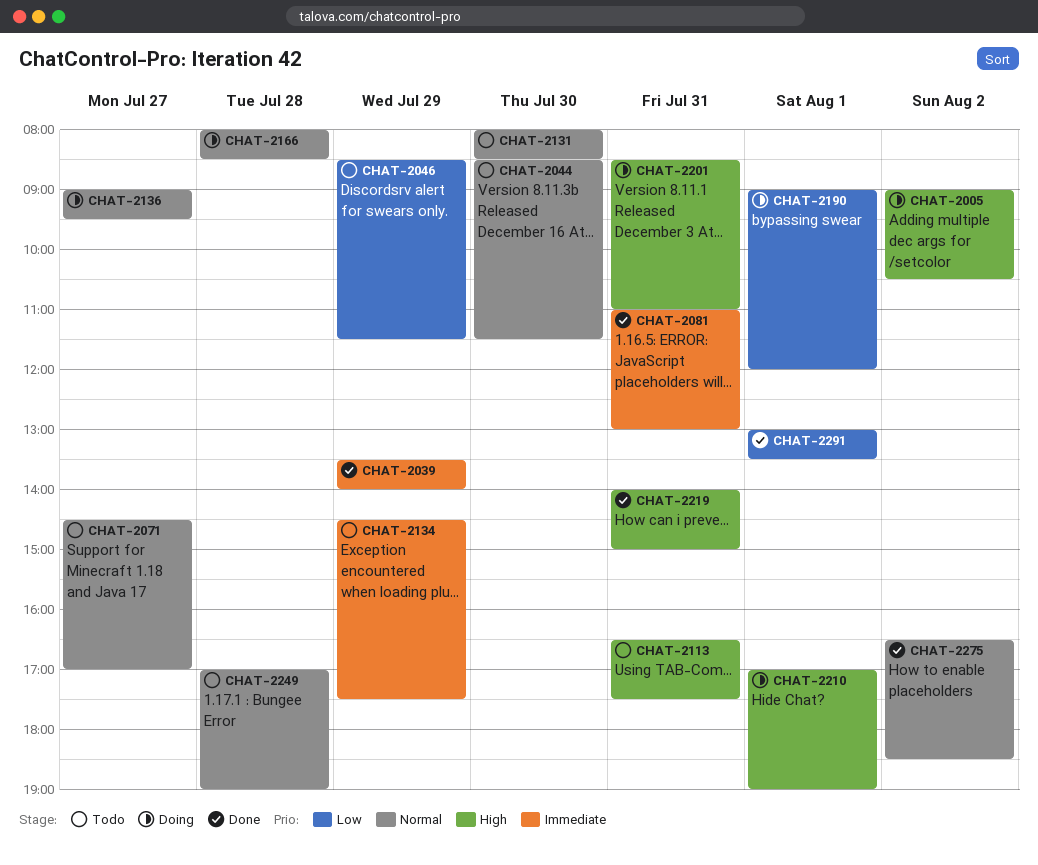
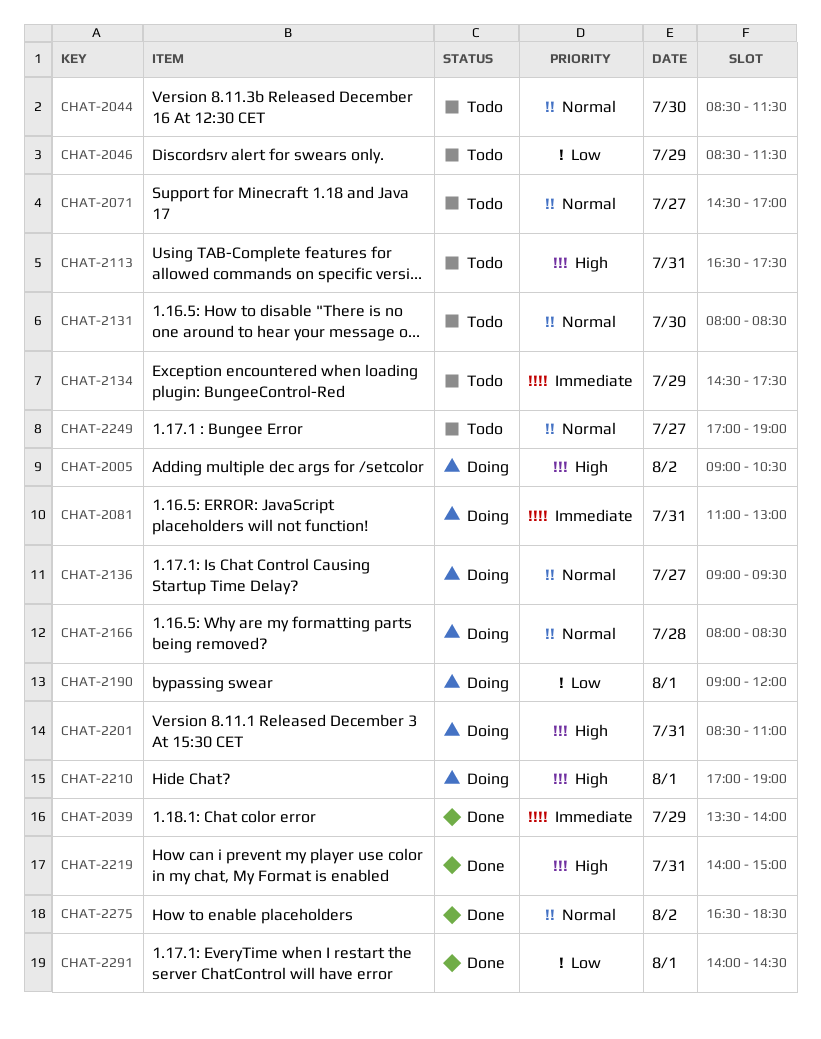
CHAT-2081, status: Done -> Doing
CHAT-2249, day: Jul 28 -> Jul 27
CHAT-2291, begins: 13:00 -> 14:00
CHAT-2291, ends: 13:30 -> 14:30

